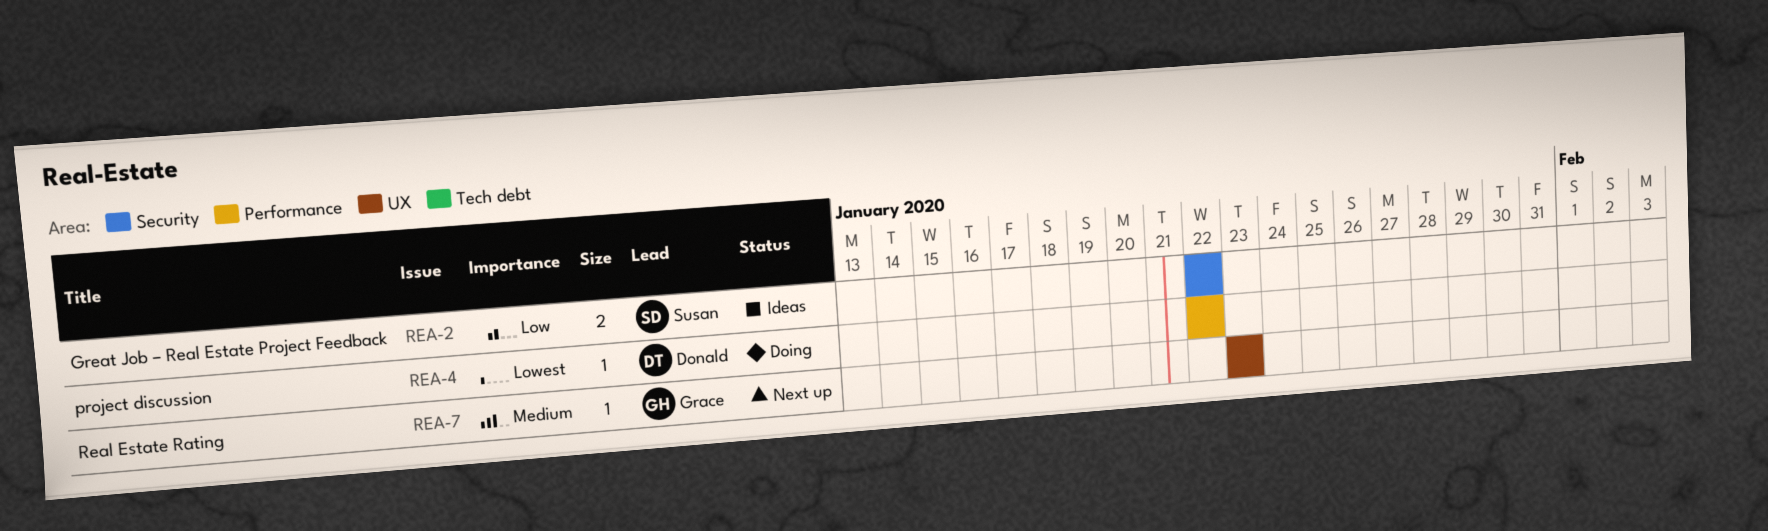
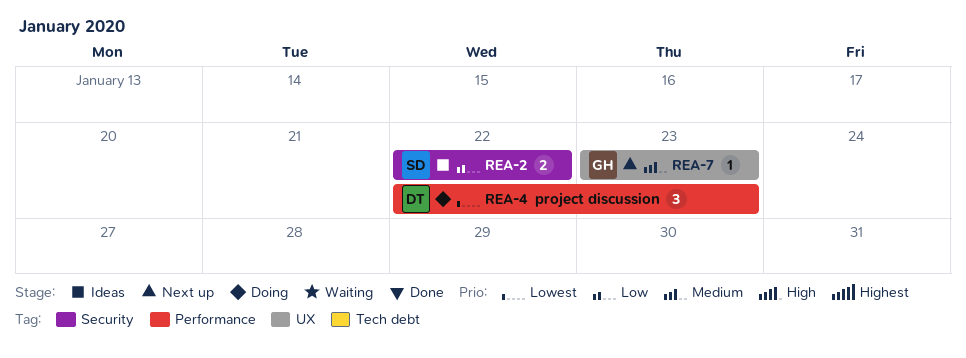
REA-4, estimate: 1 -> 3
REA-4, due: Jan 22 -> Jan 23

